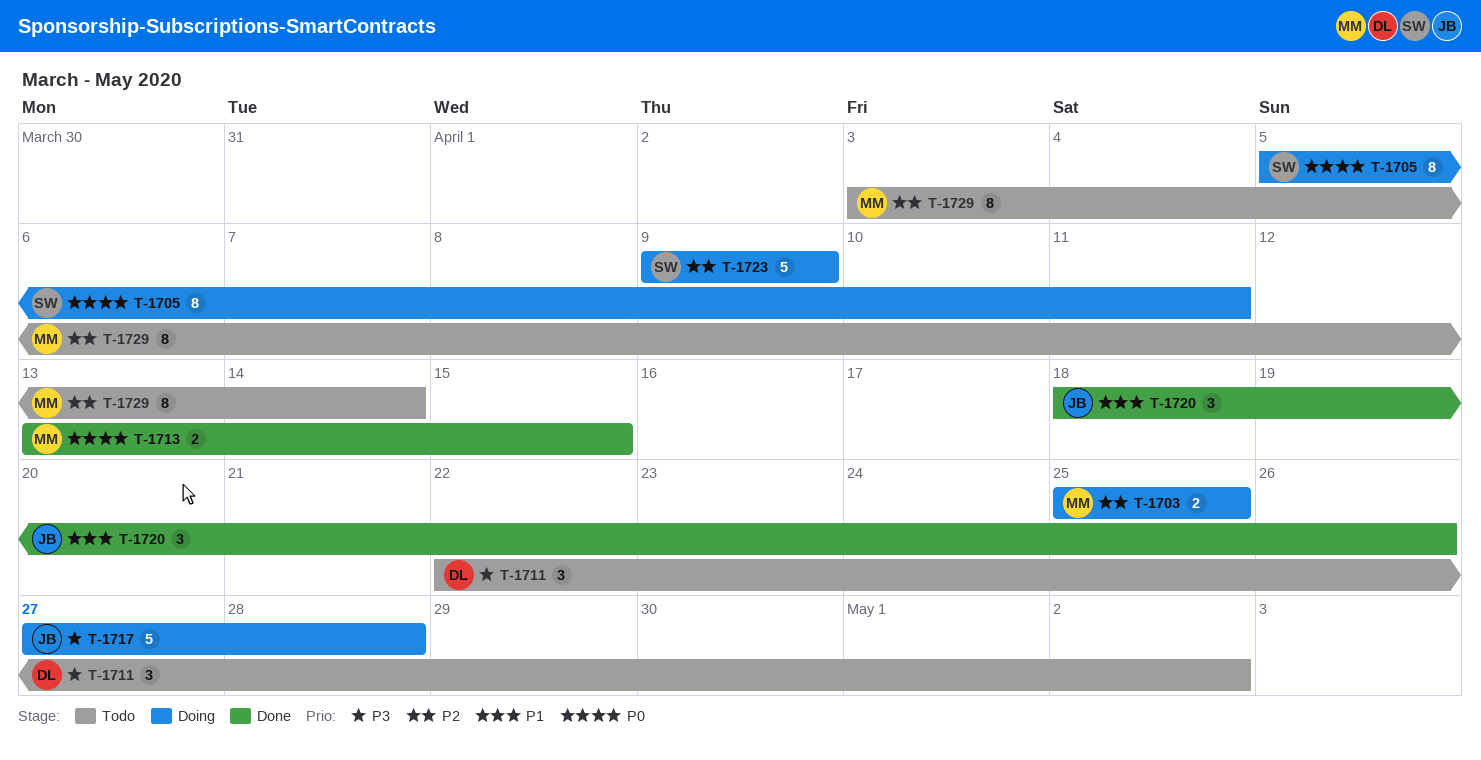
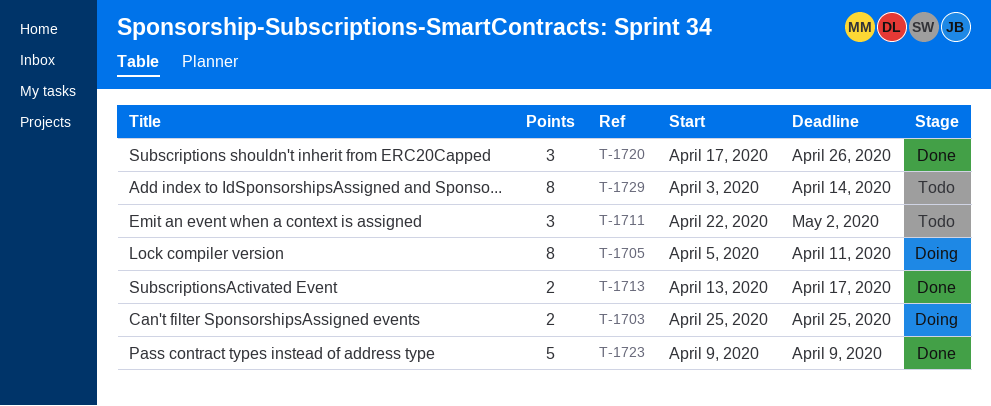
T-1713, due: Apr 15 -> Apr 17
T-1717: present -> none
T-1720, start: Apr 18 -> Apr 17
T-1723, status: Doing -> Done

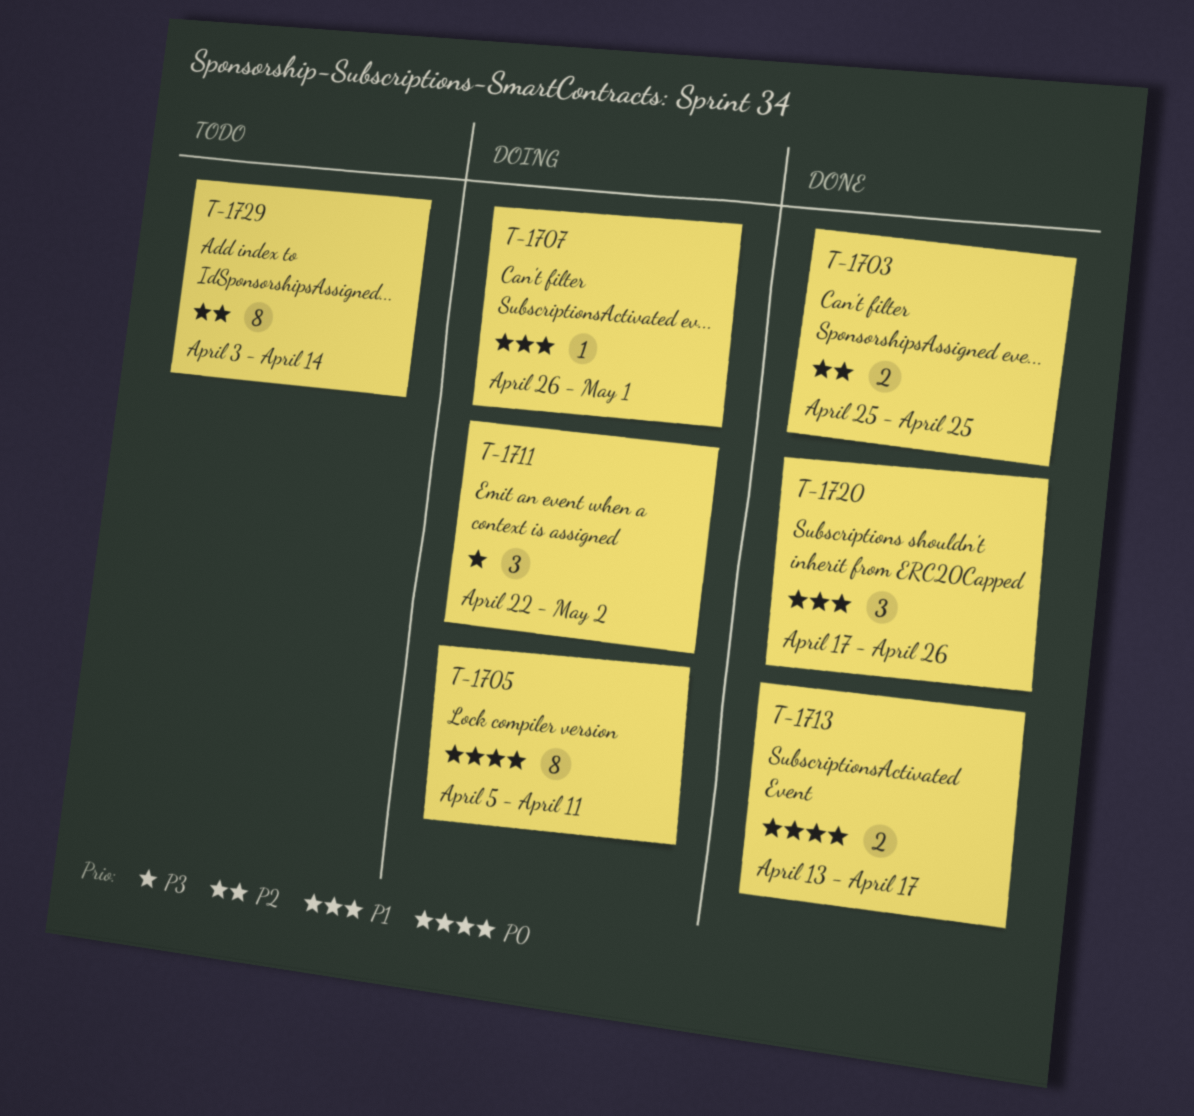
T-1703, status: Doing -> Done
T-1707: none -> present
T-1711, status: Todo -> Doing
T-1723: present -> none

